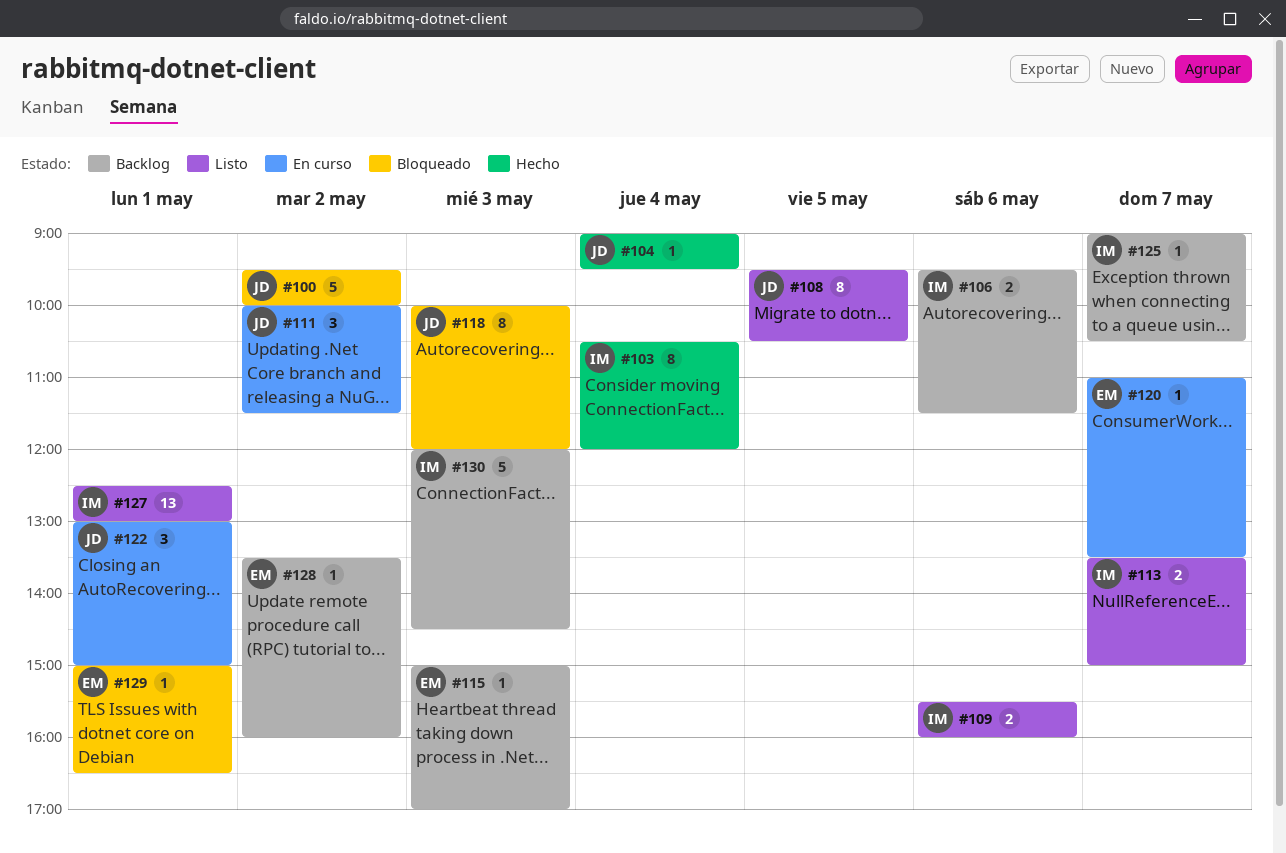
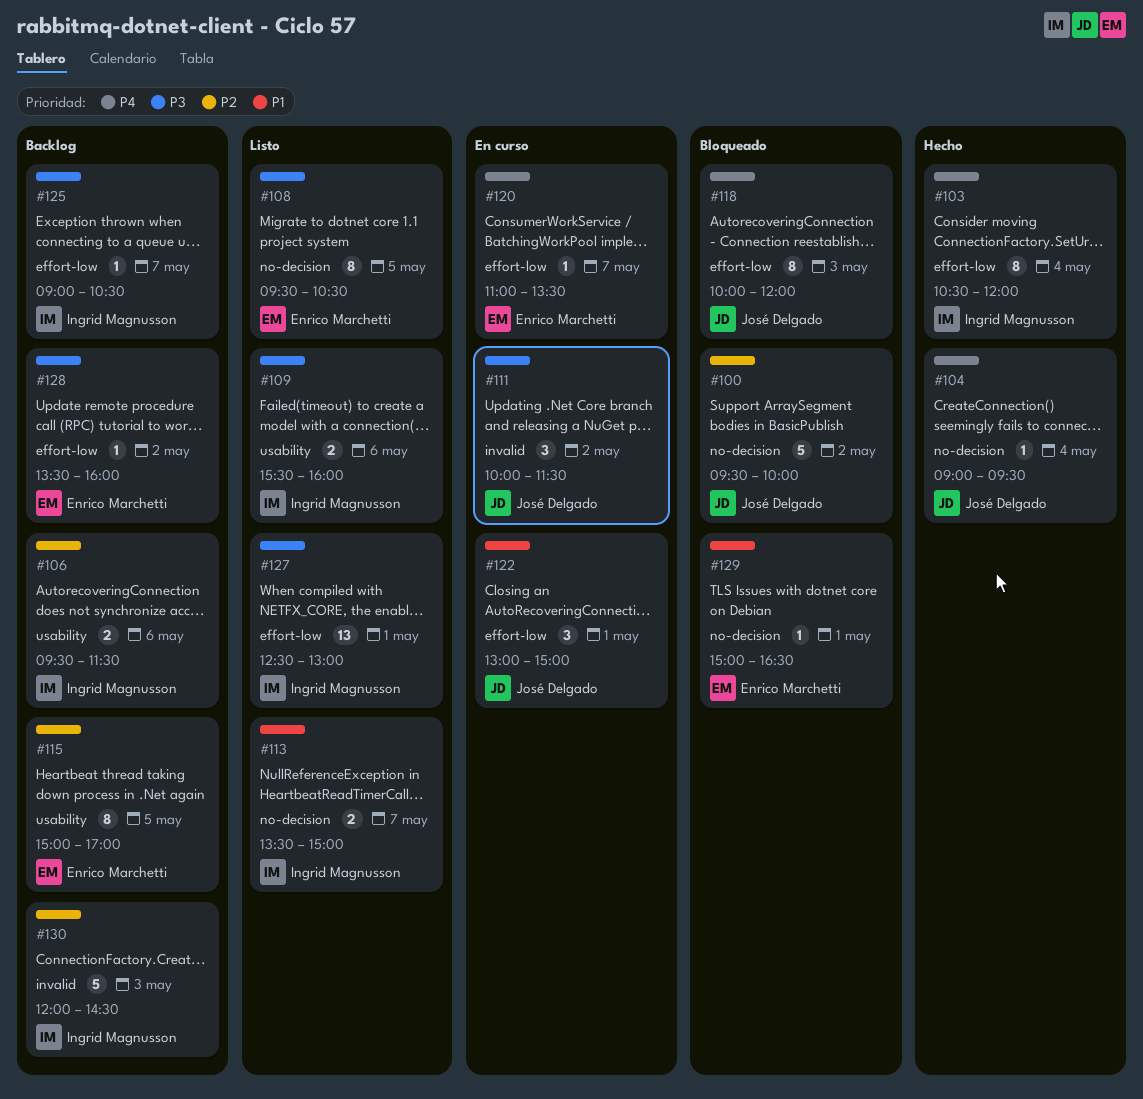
#108, owner: José Delgado -> Enrico Marchetti
#115, estimate: 1 -> 8
#115, day: May 3 -> May 5

